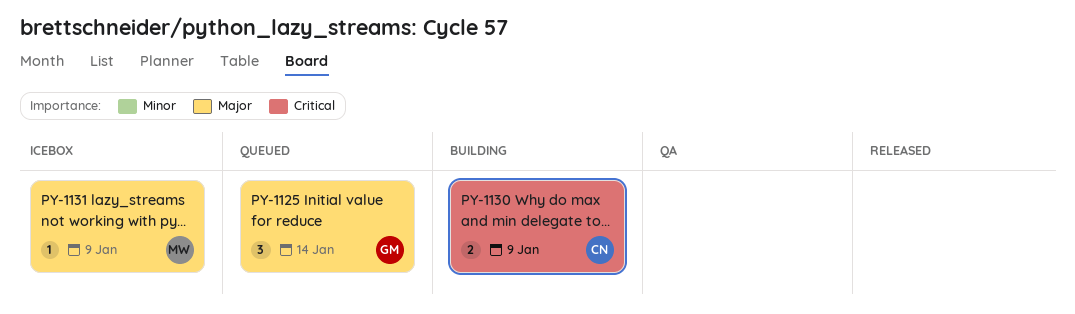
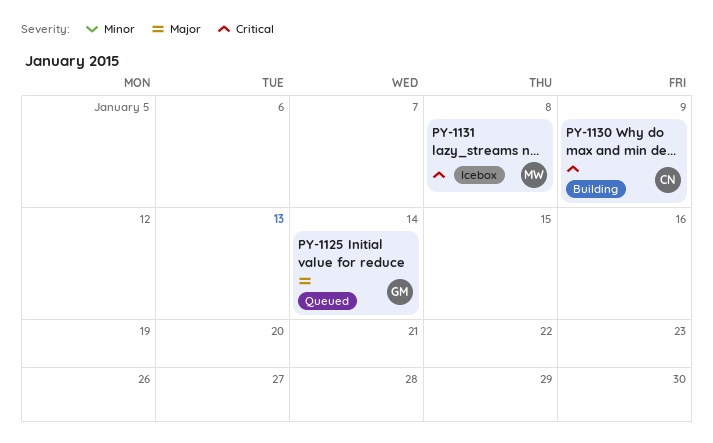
PY-1131, priority: Major -> Critical
PY-1131, due: Jan 9 -> Jan 8

